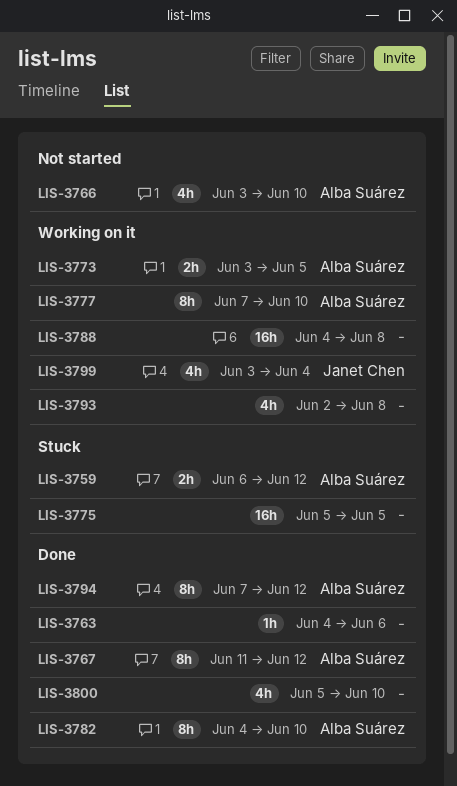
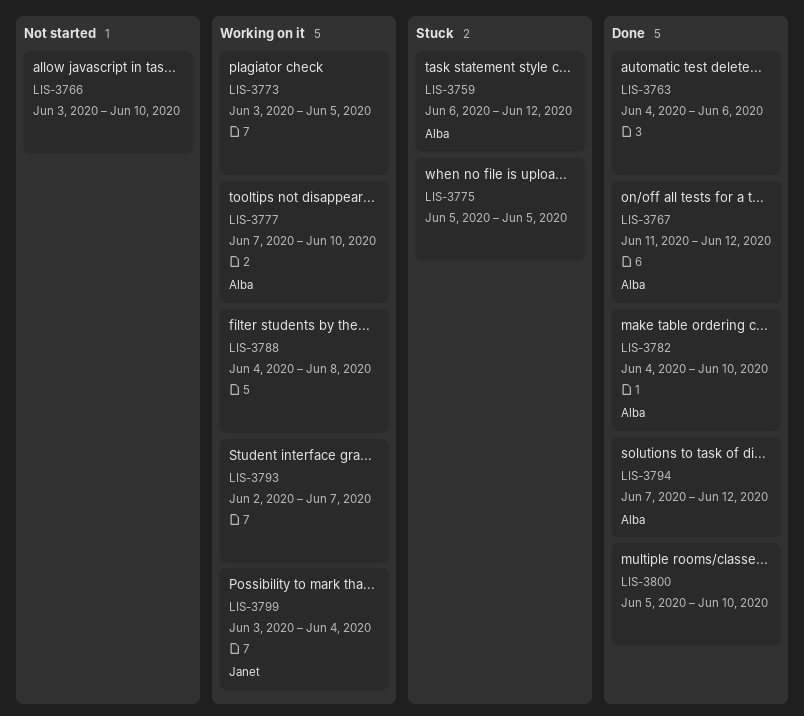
LIS-3766, owner: Alba Suárez -> none
LIS-3773, owner: Alba Suárez -> none
LIS-3793, due: Jun 8 -> Jun 7

